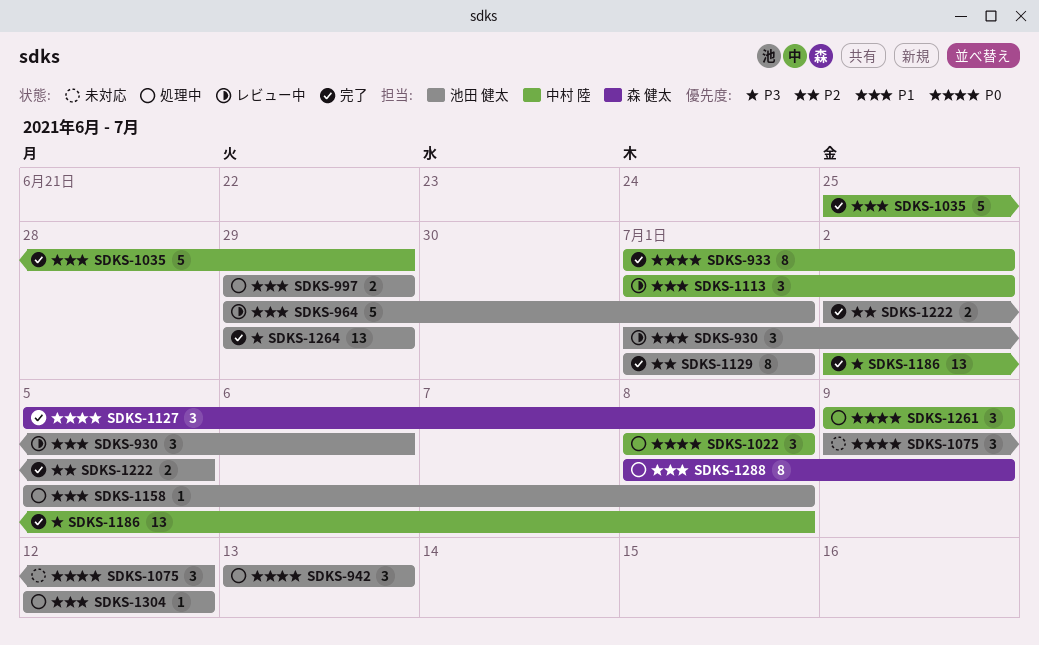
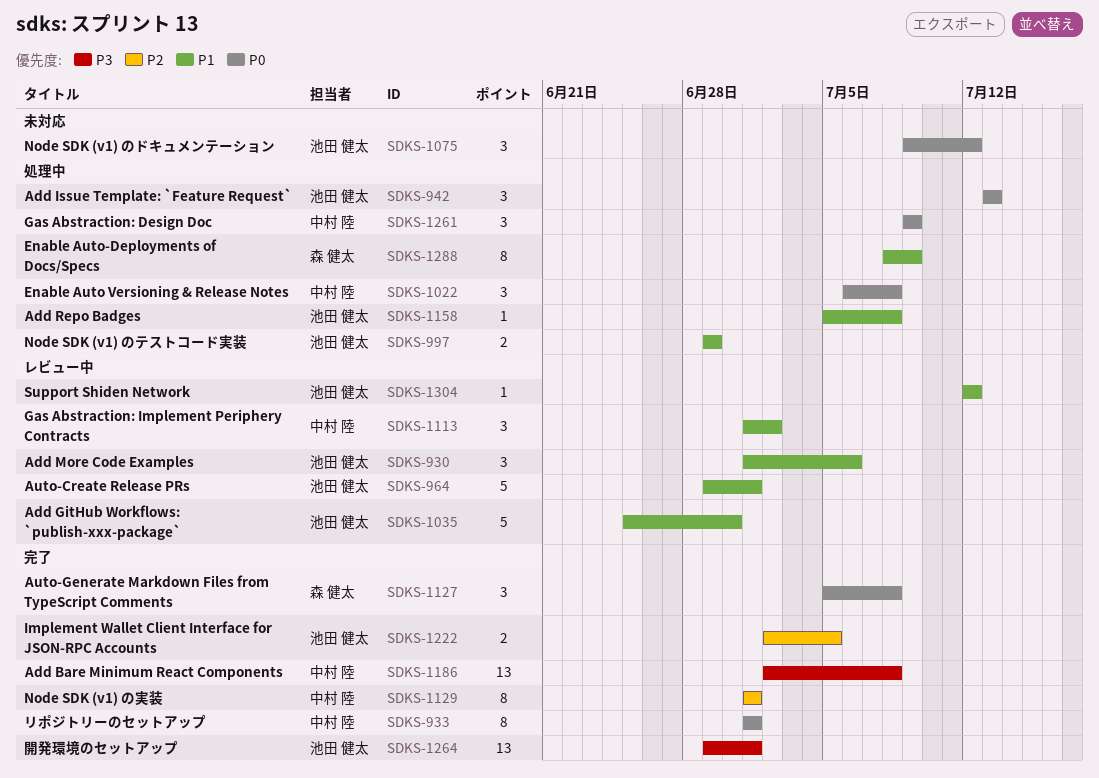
SDKS-933, due: Jul 2 -> Jul 1
SDKS-1022, start: Jul 8 -> Jul 6
SDKS-1035, status: 完了 -> レビュー中
SDKS-1035, owner: 中村 陸 -> 池田 健太
SDKS-1035, due: Jun 29 -> Jun 30
SDKS-1129, owner: 池田 健太 -> 中村 陸
SDKS-1264, due: Jun 29 -> Jul 1
SDKS-1304, status: 処理中 -> レビュー中

